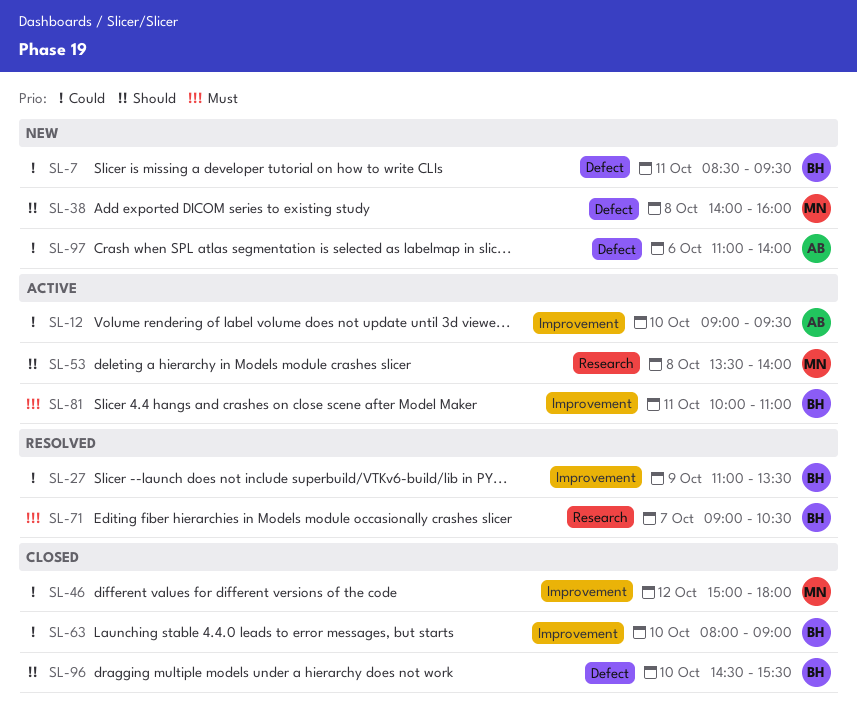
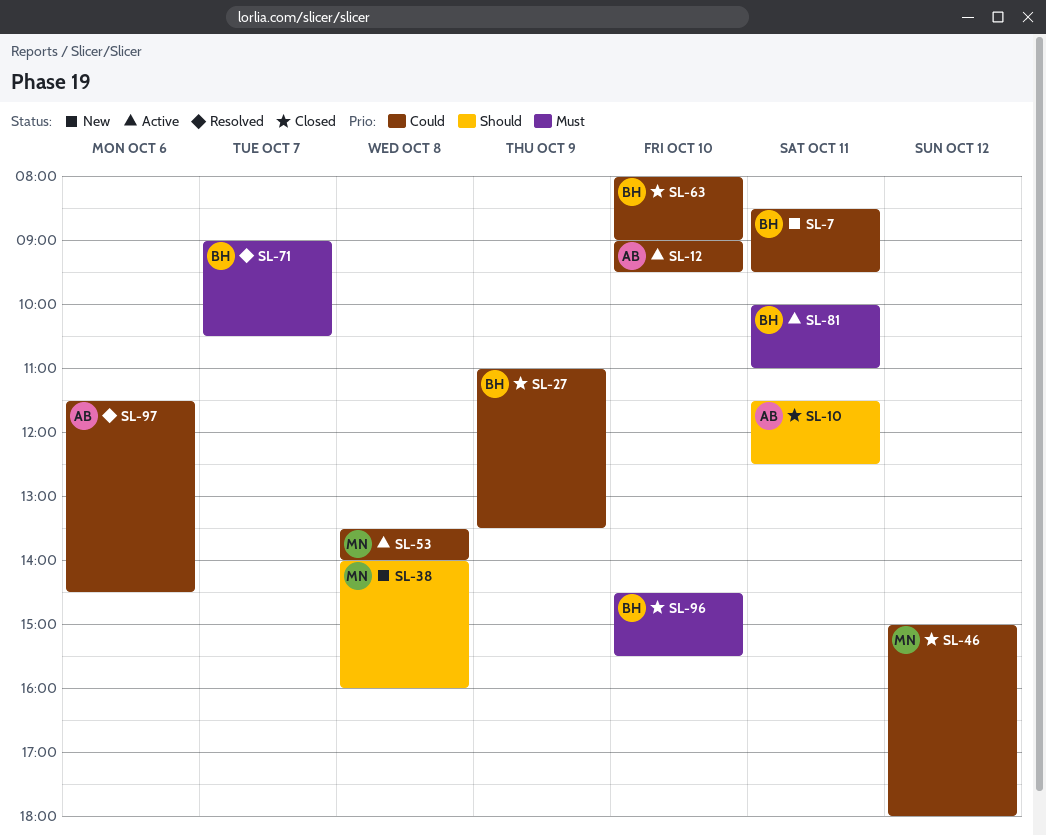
SL-10: none -> present
SL-27, status: Resolved -> Closed
SL-53, priority: Should -> Could
SL-96, priority: Should -> Must
SL-97, status: New -> Resolved
SL-97, begins: 11:00 -> 11:30
SL-97, ends: 14:00 -> 14:30

